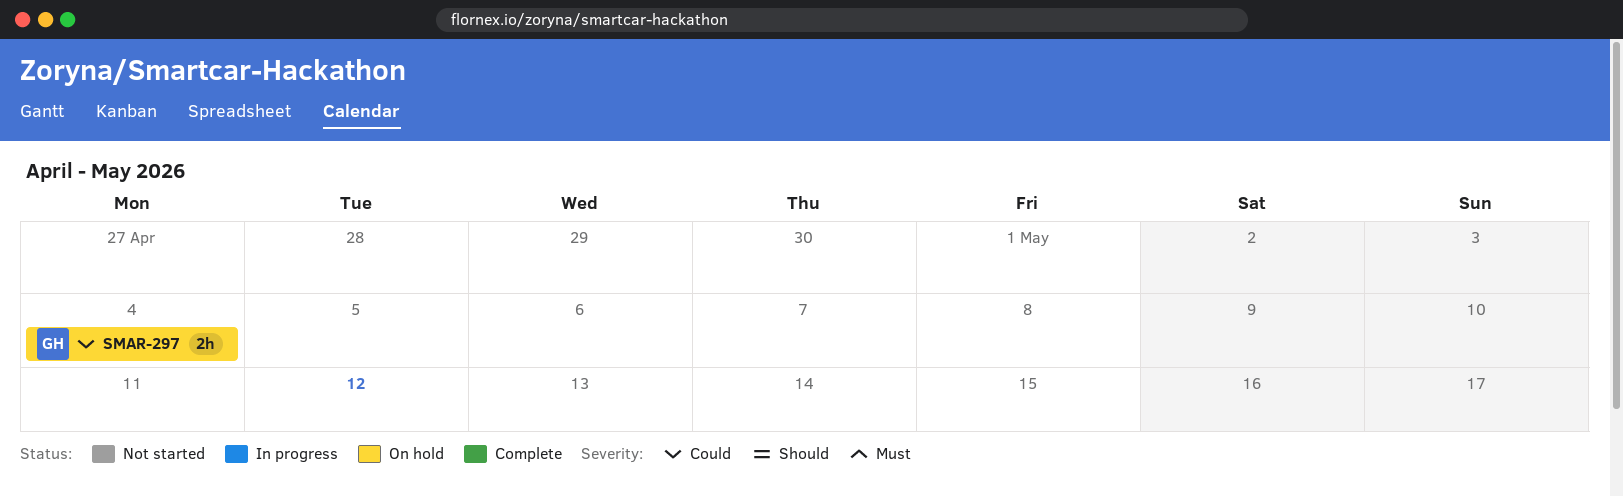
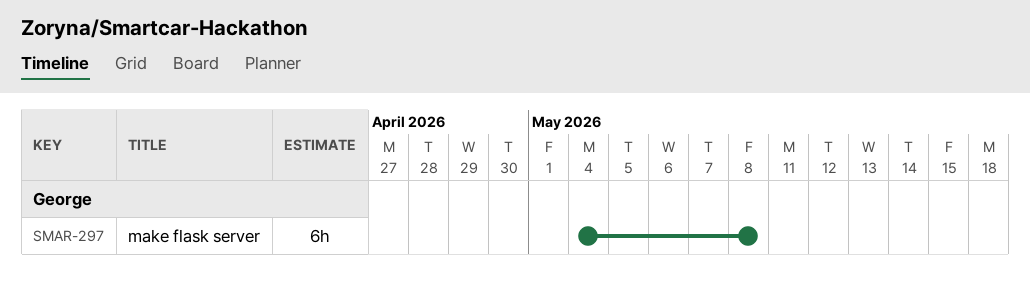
SMAR-297, estimate: 2h -> 6h
SMAR-297, due: May 4 -> May 8

